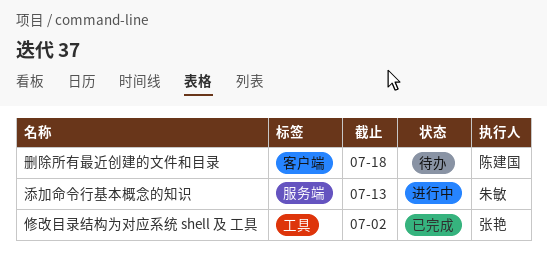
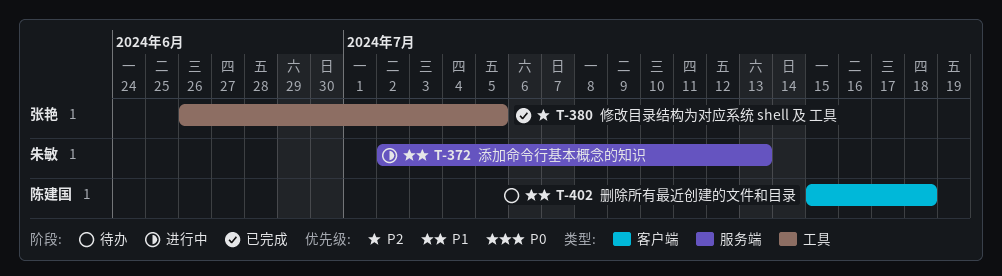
修改目录结构为对应系统 shell 及 工具, due: Jul 2 -> Jul 5

